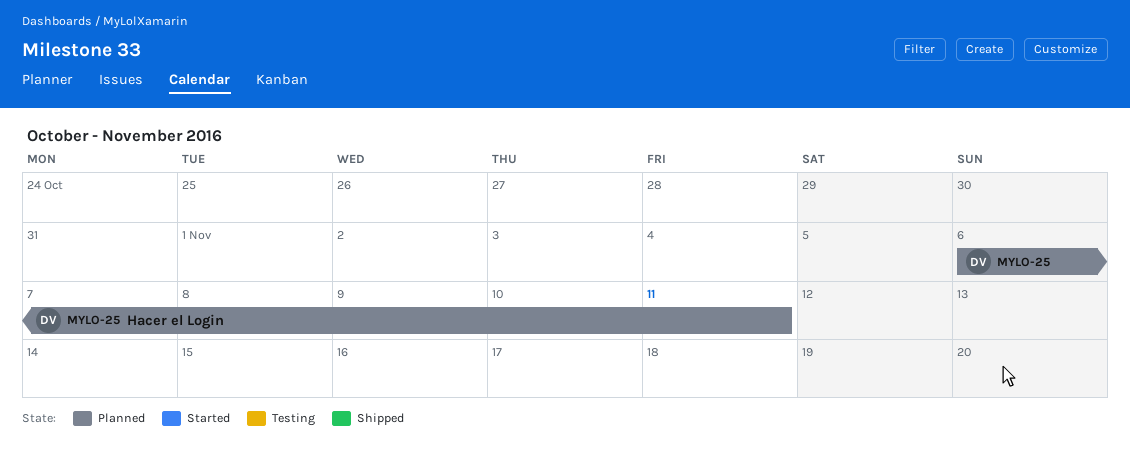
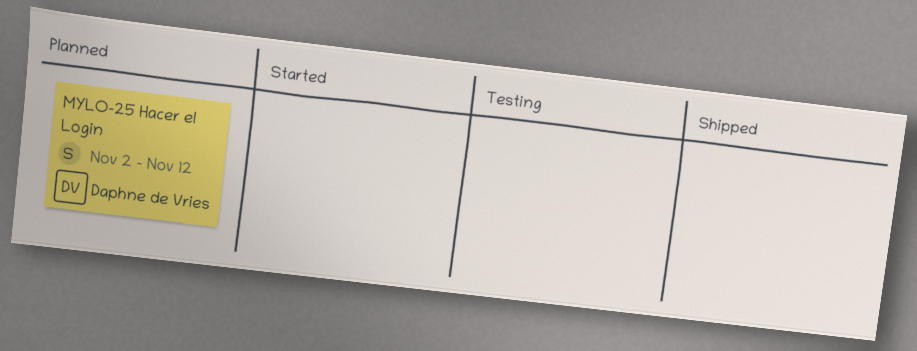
MYLO-25, start: Nov 6 -> Nov 2
MYLO-25, due: Nov 11 -> Nov 12

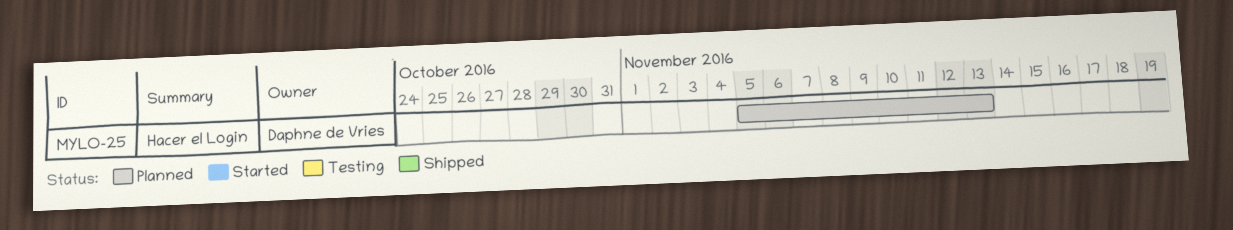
MYLO-25, start: Nov 2 -> Nov 5
MYLO-25, due: Nov 12 -> Nov 13

